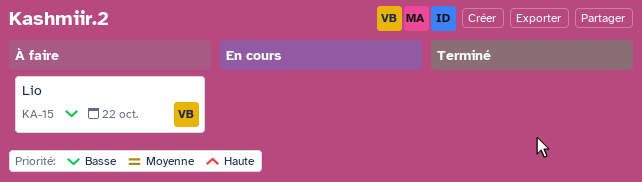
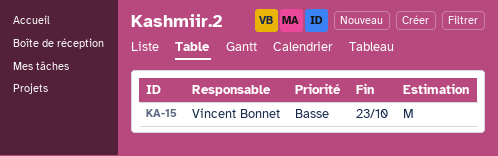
KA-15, due: Oct 22 -> Oct 23

